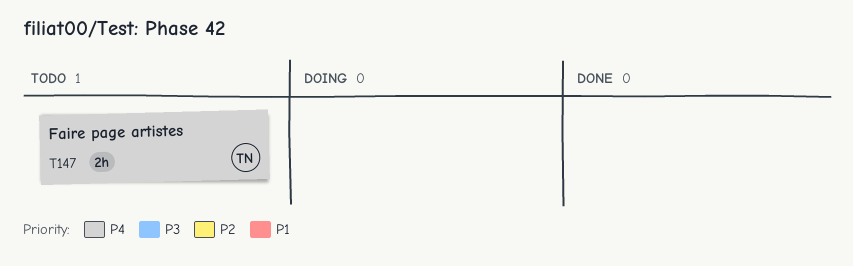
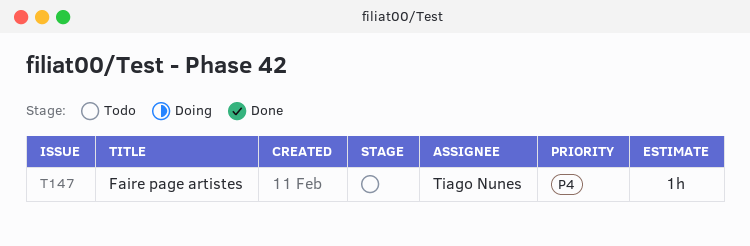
T147, estimate: 2h -> 1h

